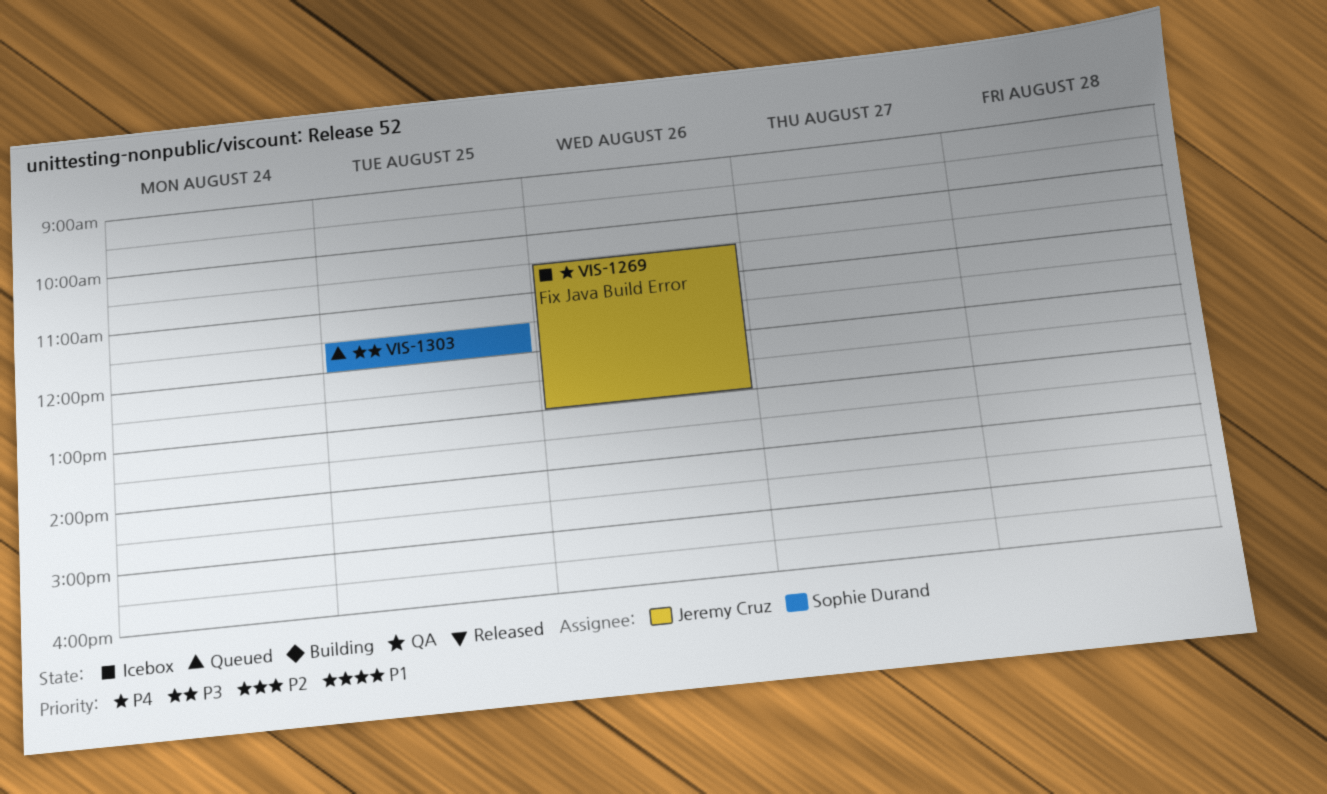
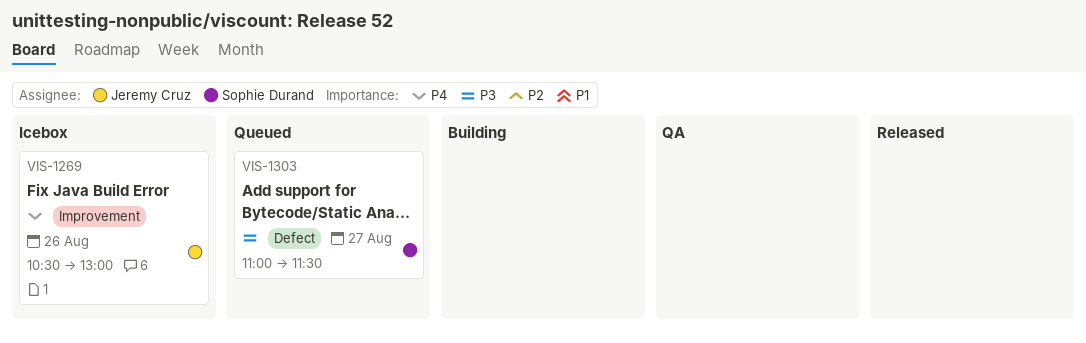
VIS-1303, day: Aug 25 -> Aug 27
VIS-1303, begins: 11:30 -> 11:00
VIS-1303, ends: 12:00 -> 11:30

